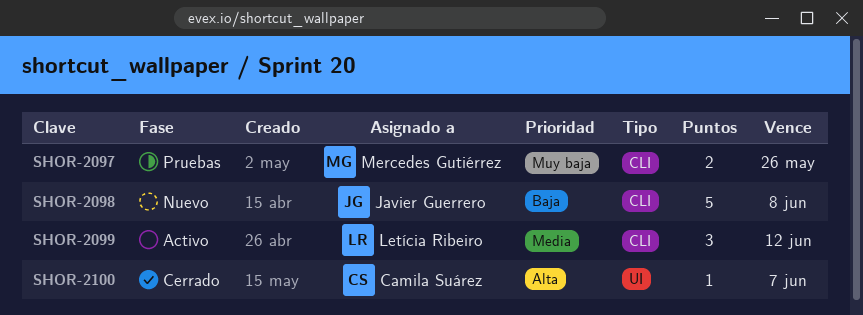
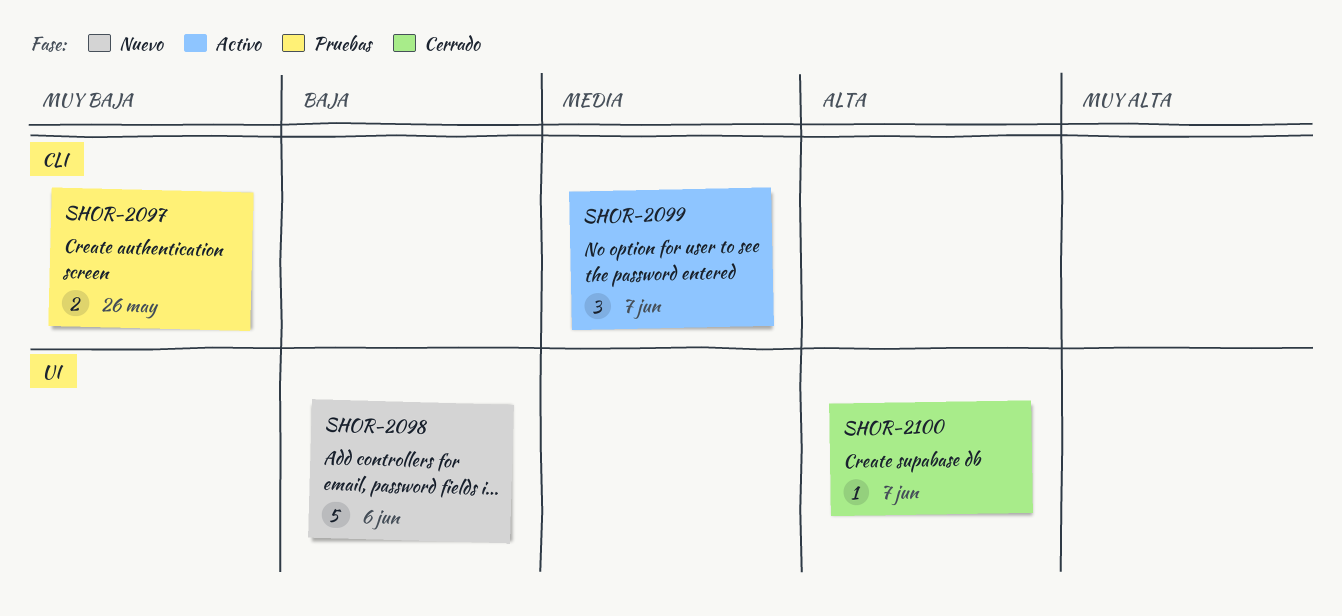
SHOR-2098, label: CLI -> UI
SHOR-2098, due: Jun 8 -> Jun 6
SHOR-2099, due: Jun 12 -> Jun 7

